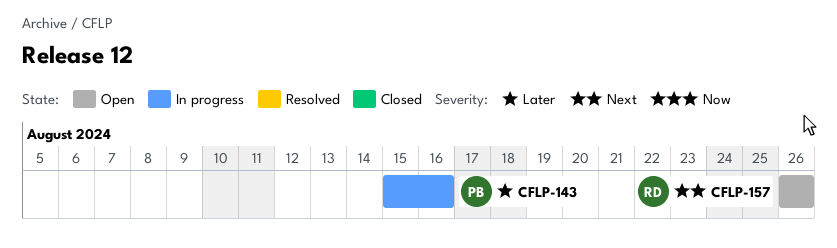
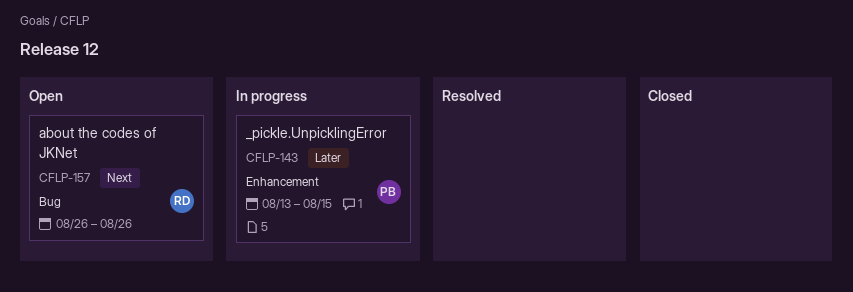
CFLP-143, start: Aug 15 -> Aug 13
CFLP-143, due: Aug 16 -> Aug 15

